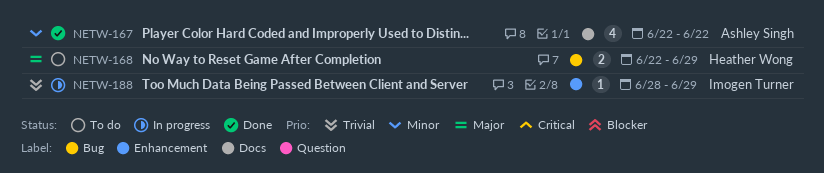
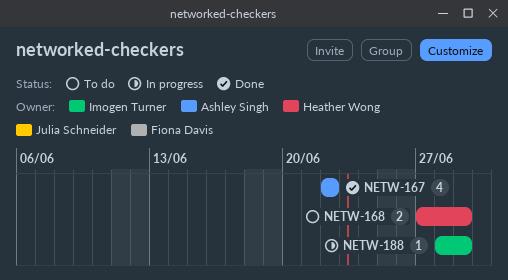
NETW-168, start: Jun 22 -> Jun 27

